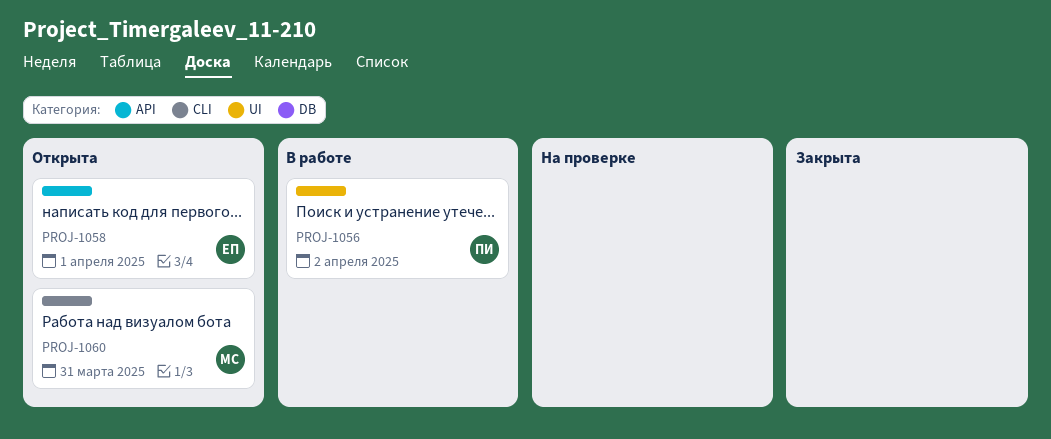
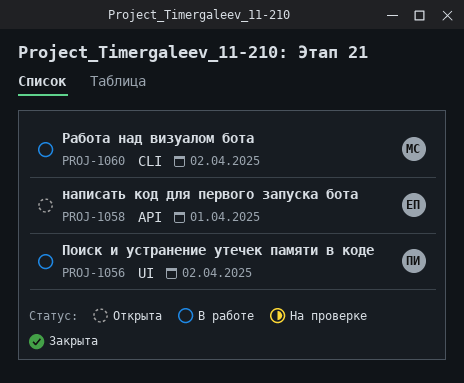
PROJ-1060, status: Открыта -> В работе
PROJ-1060, due: Mar 31 -> Apr 2

